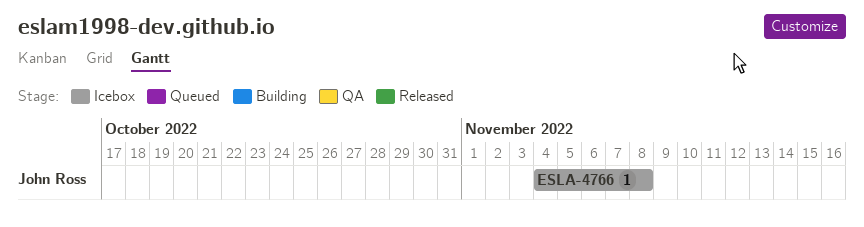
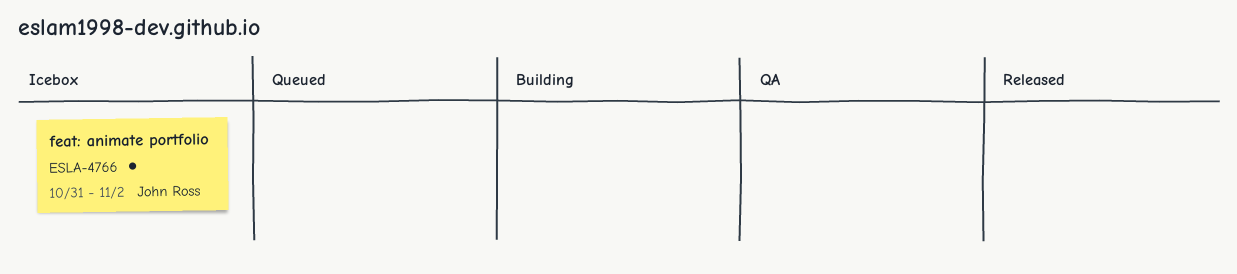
ESLA-4766, start: Nov 4 -> Oct 31
ESLA-4766, due: Nov 8 -> Nov 2

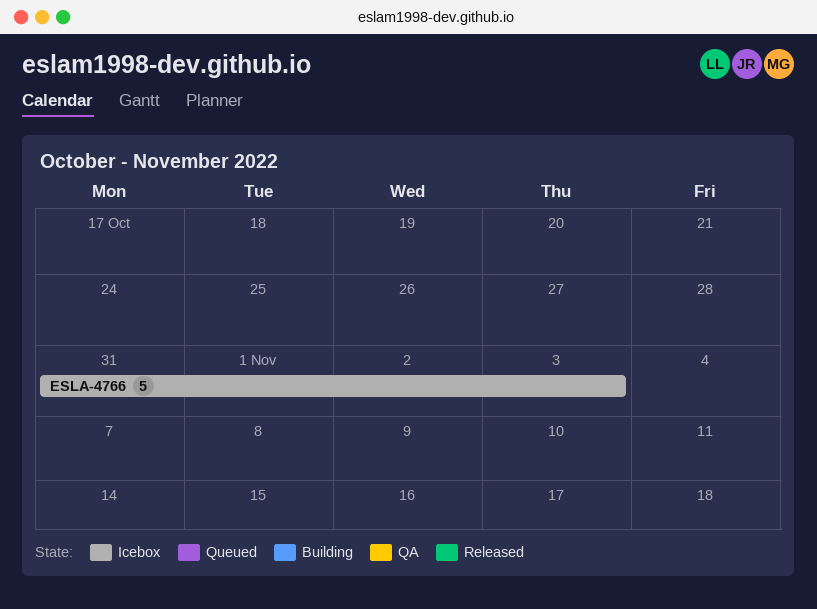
ESLA-4766, estimate: 1 -> 5
ESLA-4766, due: Nov 2 -> Nov 3

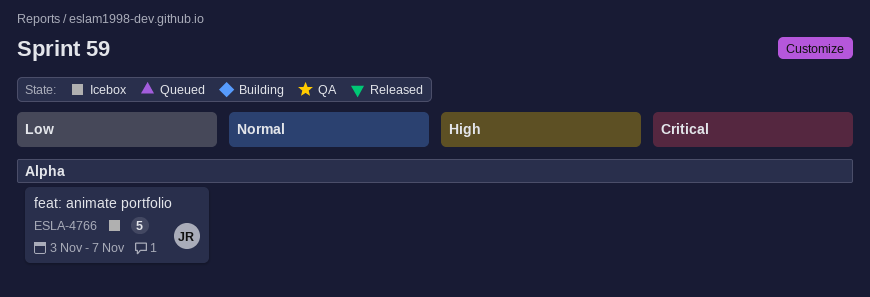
ESLA-4766, start: Oct 31 -> Nov 3
ESLA-4766, due: Nov 3 -> Nov 7

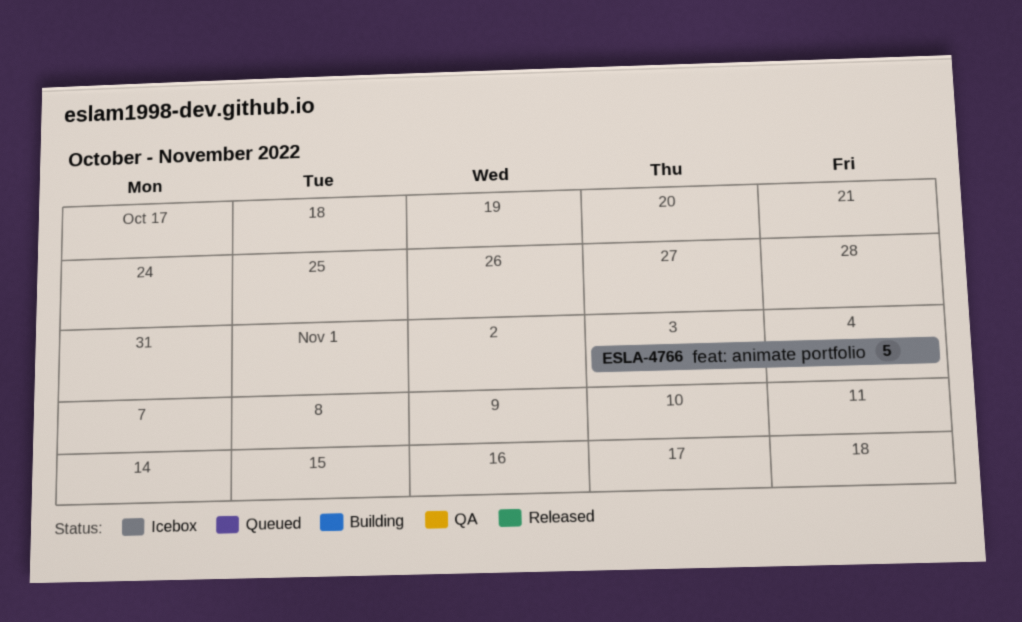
ESLA-4766, due: Nov 7 -> Nov 4

